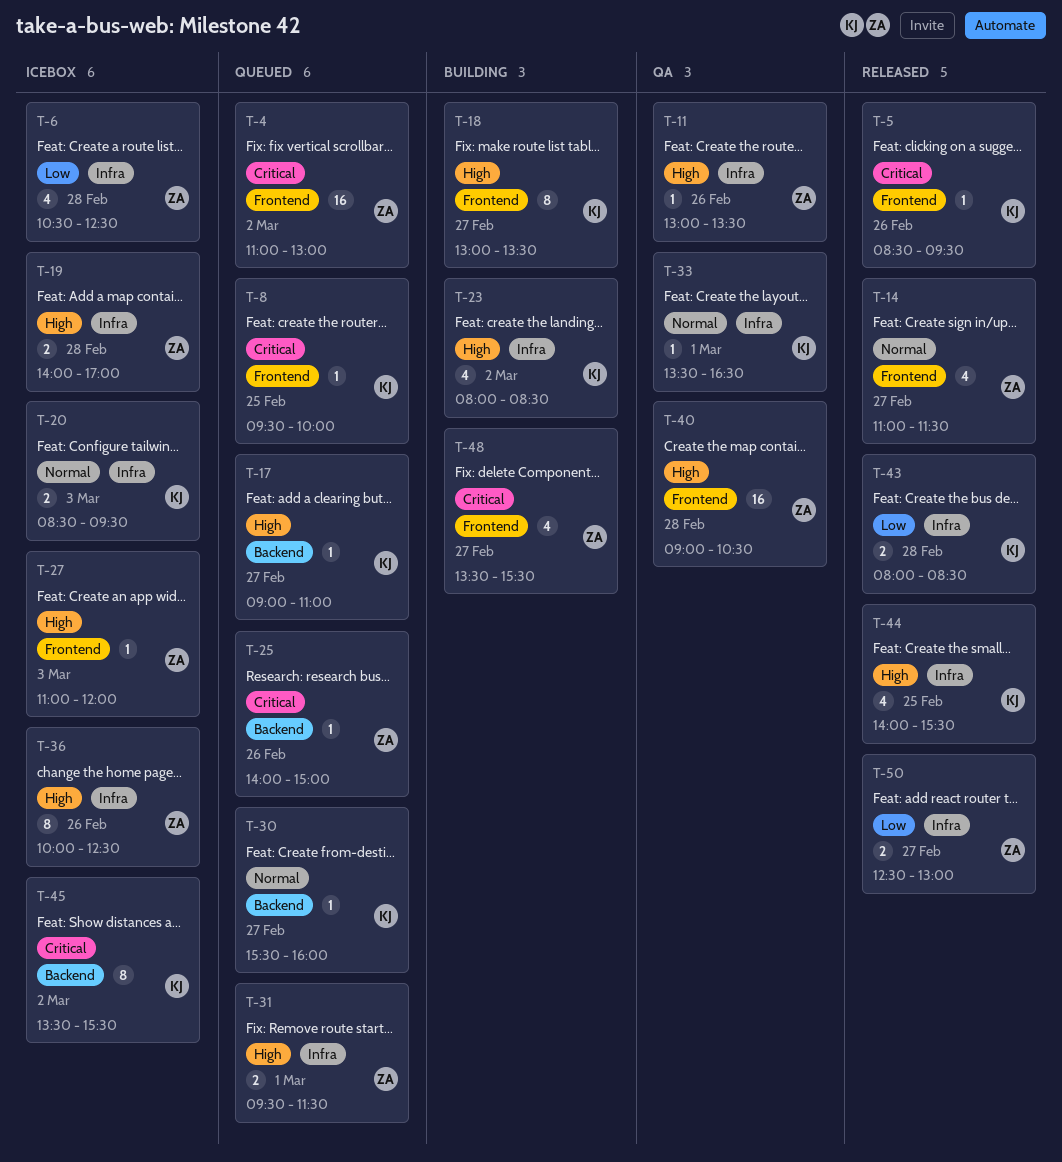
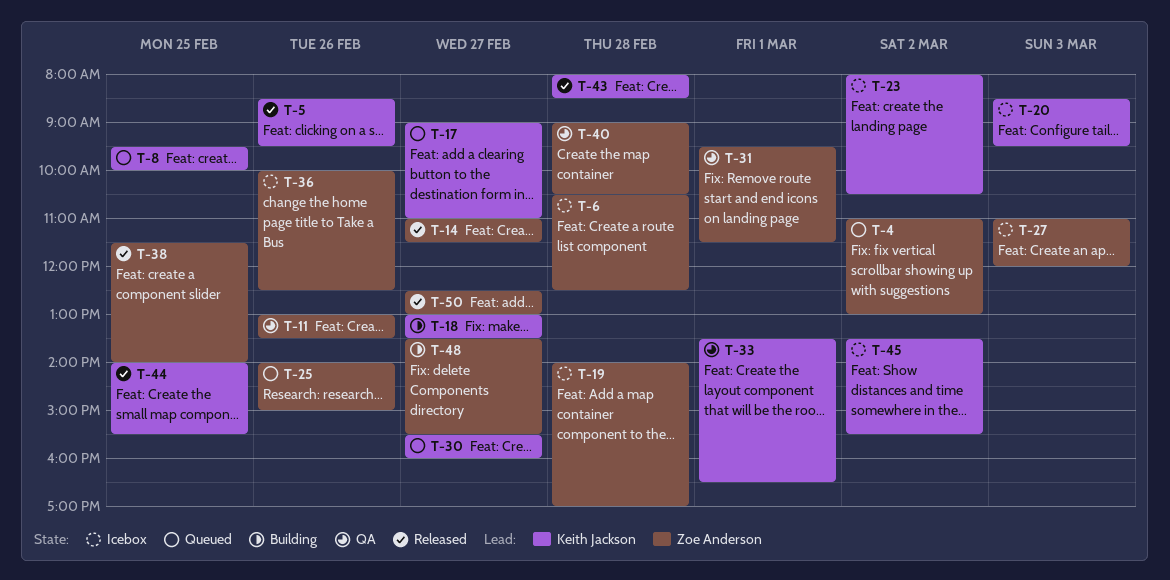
T-23, status: Building -> Icebox
T-23, ends: 08:30 -> 10:30
T-31, status: Queued -> QA
T-38: none -> present

